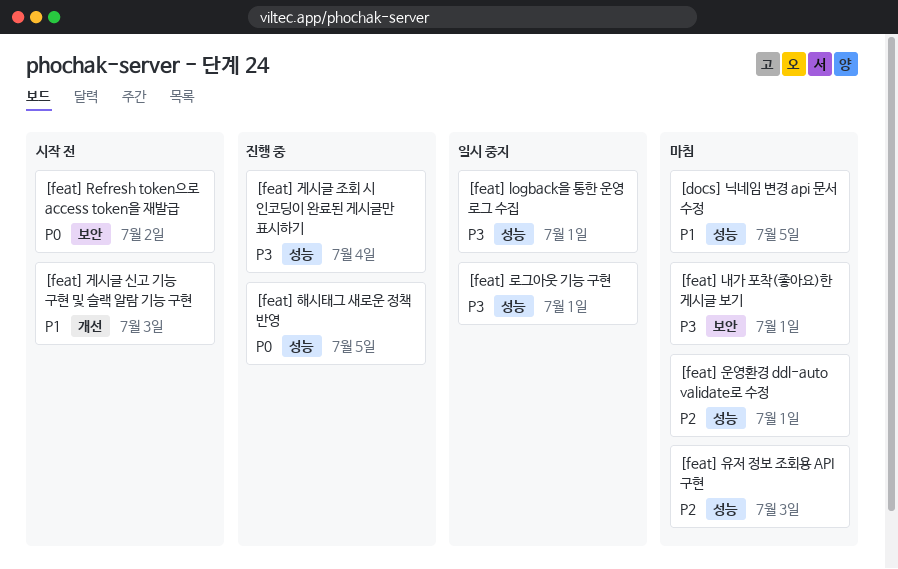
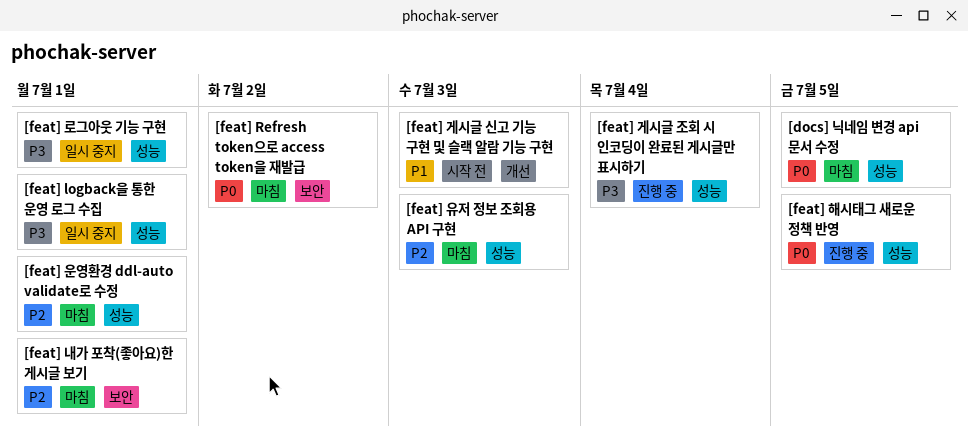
[docs] 닉네임 변경 api 문서 수정, priority: P1 -> P0
[feat] Refresh token으로 access token을 재발급, status: 시작 전 -> 마침
[feat] 내가 포착(좋아요)한 게시글 보기, priority: P3 -> P2

